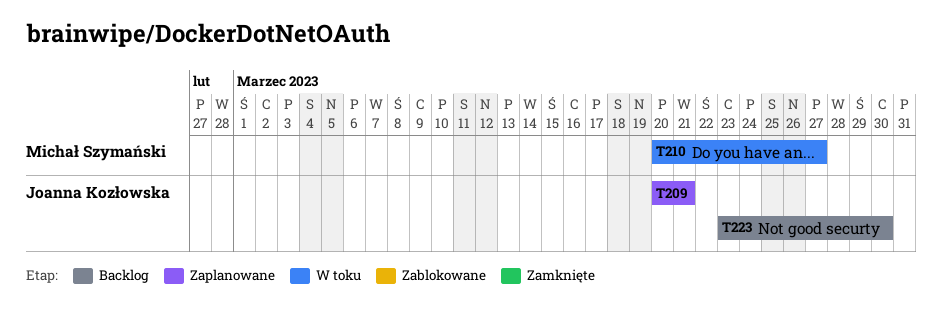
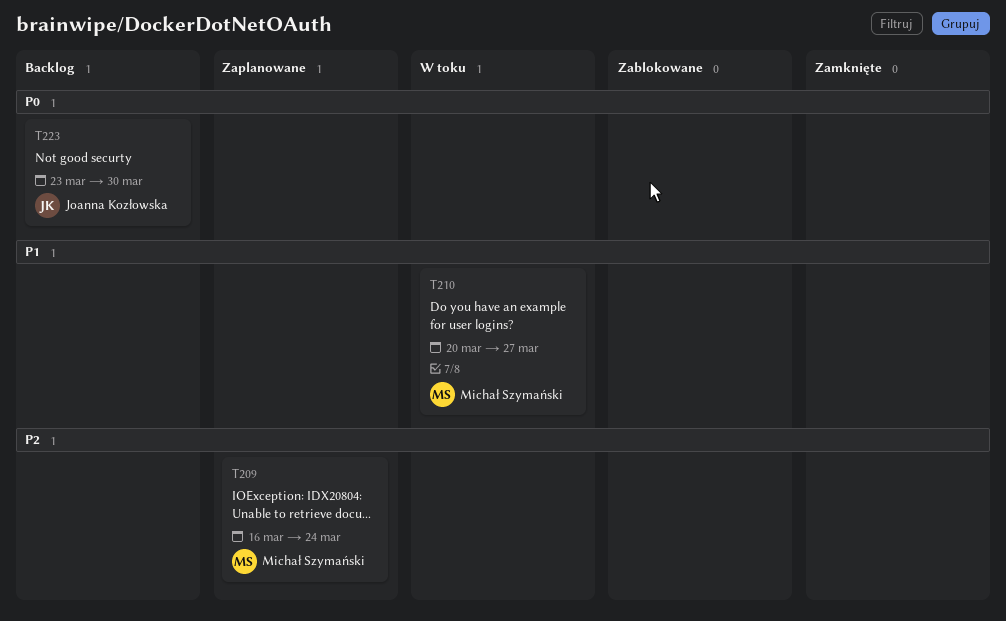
T209, owner: Joanna Kozłowska -> Michał Szymański
T209, start: Mar 20 -> Mar 16
T209, due: Mar 21 -> Mar 24

